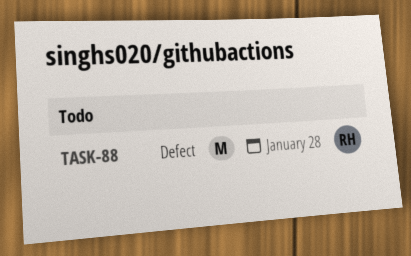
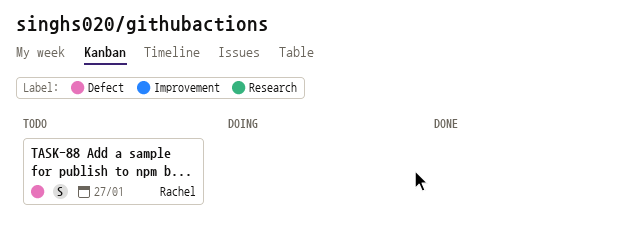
TASK-88, estimate: M -> S
TASK-88, due: Jan 28 -> Jan 27

